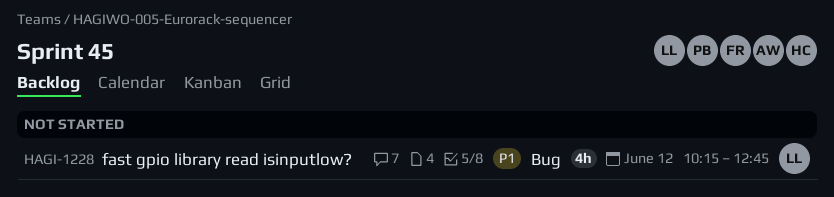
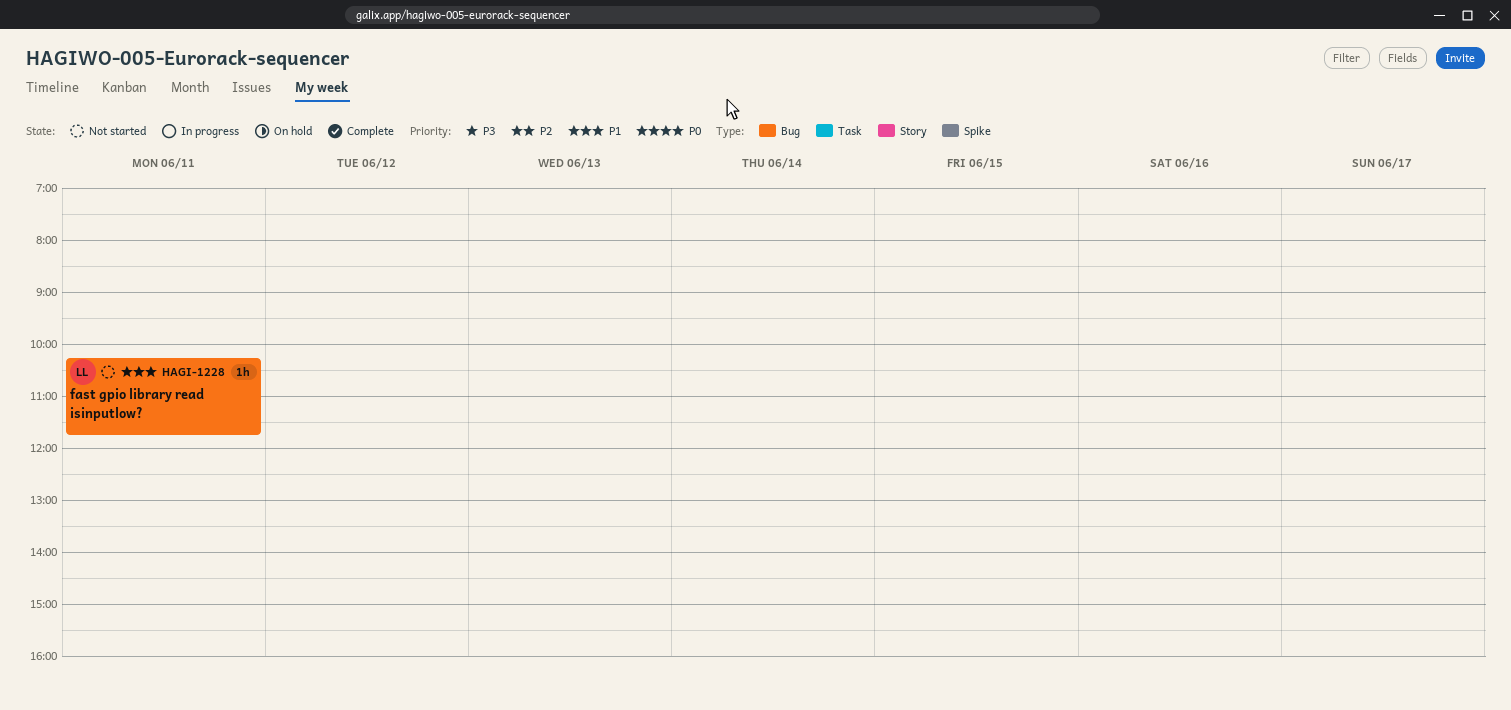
HAGI-1228, estimate: 4h -> 1h
HAGI-1228, day: Jun 12 -> Jun 11
HAGI-1228, ends: 12:45 -> 11:45

